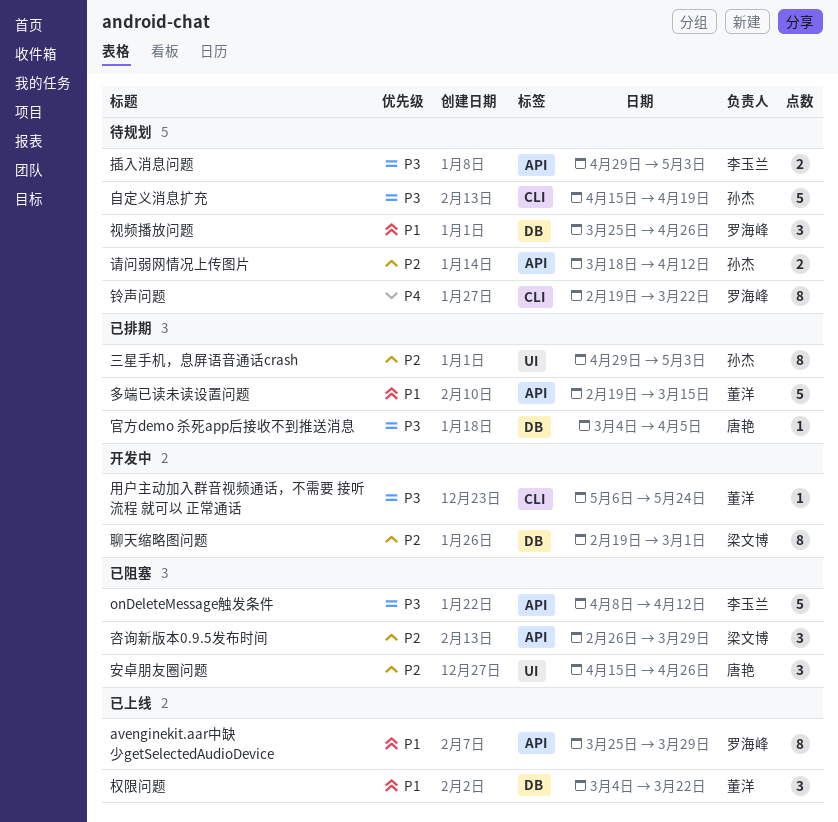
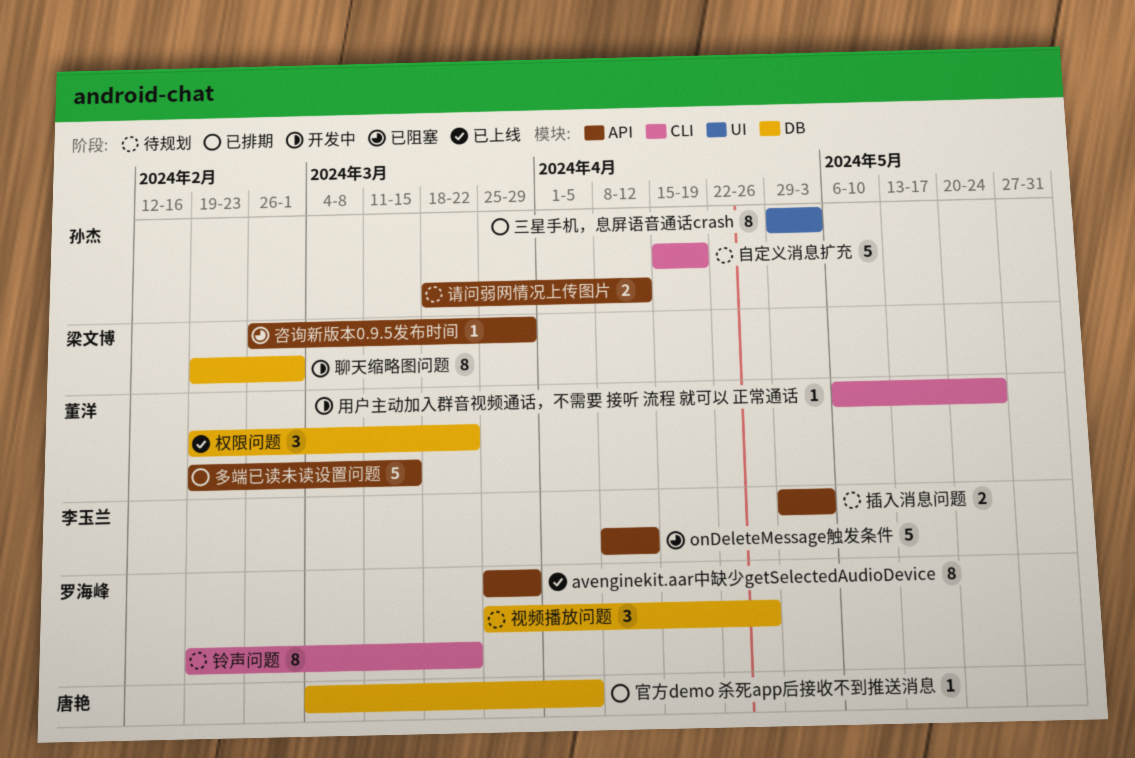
咨询新版本0.9.5发布时间, estimate: 3 -> 1
安卓朋友圈问题: present -> none
权限问题, start: Mar 4 -> Feb 19

